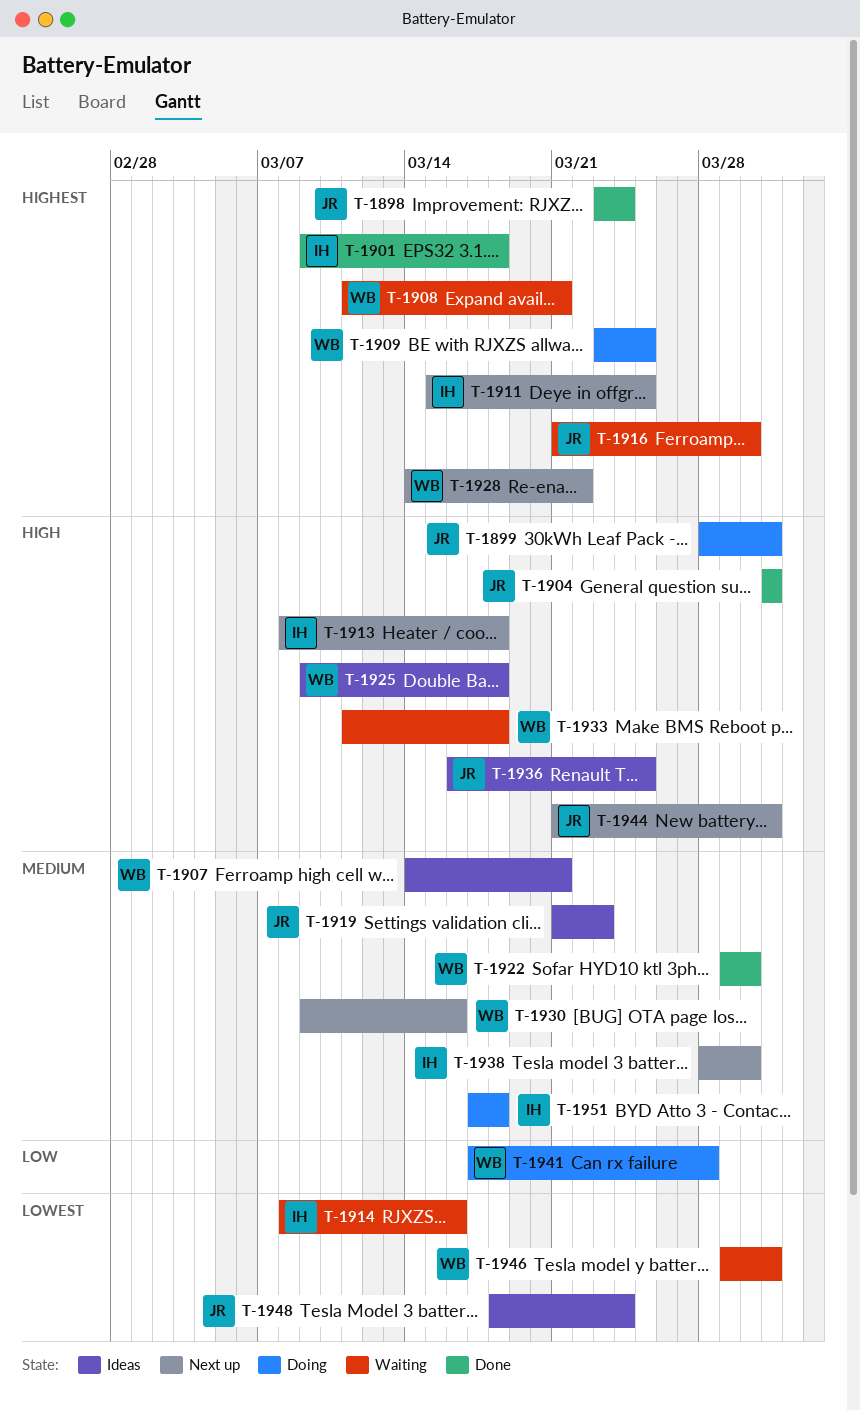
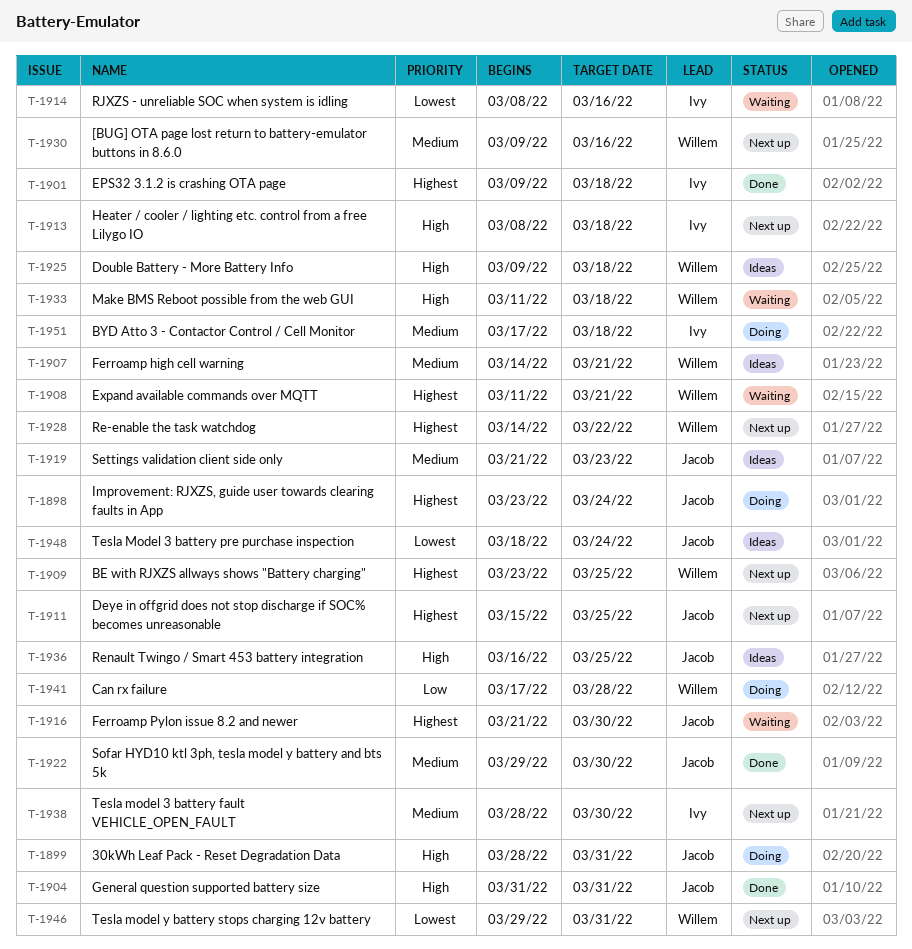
T-1898, status: Done -> Doing
T-1909, status: Doing -> Next up
T-1911, owner: Ivy -> Jacob
T-1922, owner: Willem -> Jacob
T-1944: present -> none
T-1946, status: Waiting -> Next up

